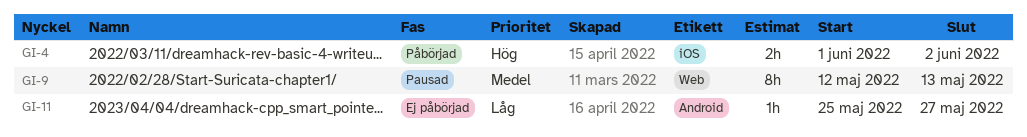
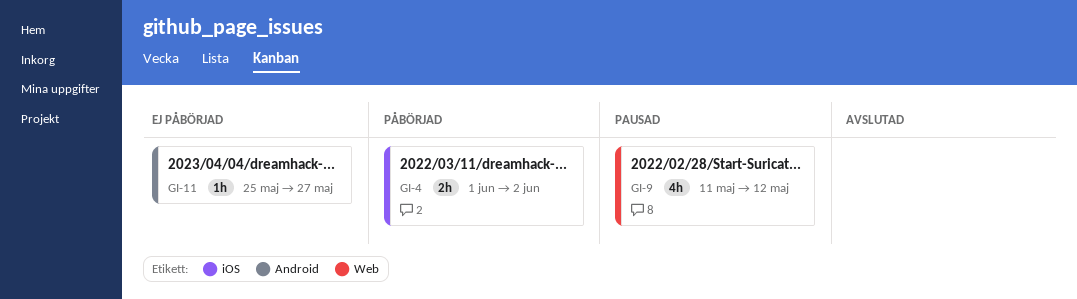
GI-9, estimate: 8h -> 4h
GI-9, start: May 12 -> May 11
GI-9, due: May 13 -> May 12

